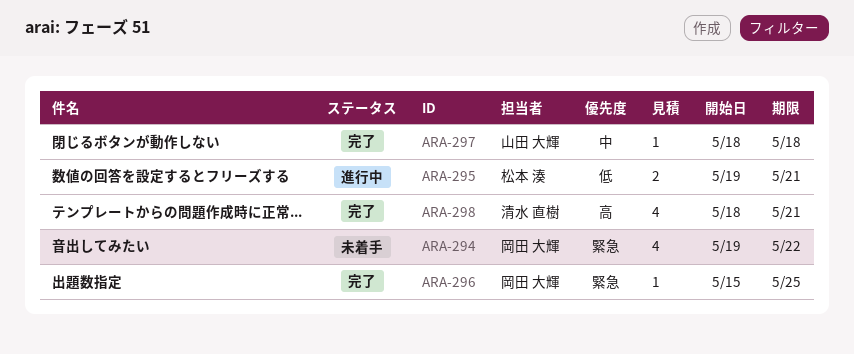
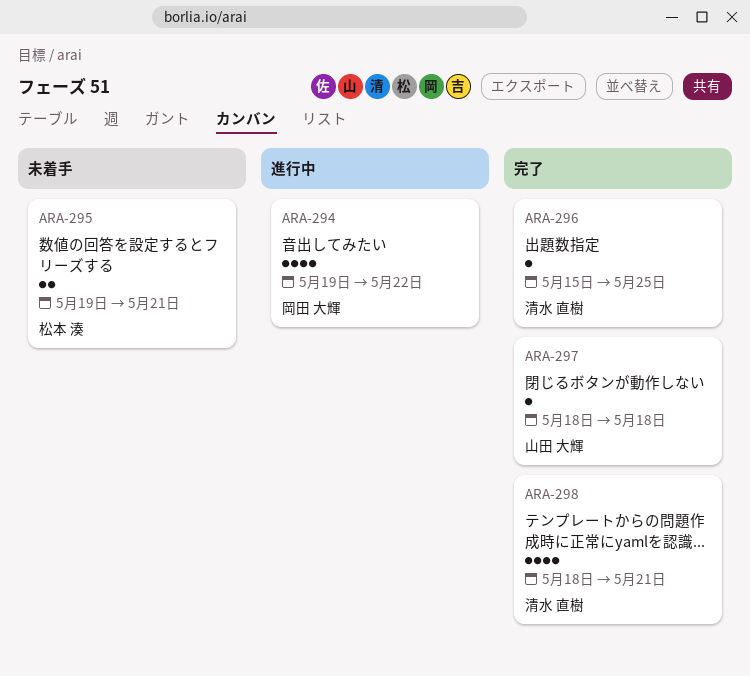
ARA-294, status: 未着手 -> 進行中
ARA-295, status: 進行中 -> 未着手
ARA-296, owner: 岡田 大輝 -> 清水 直樹

